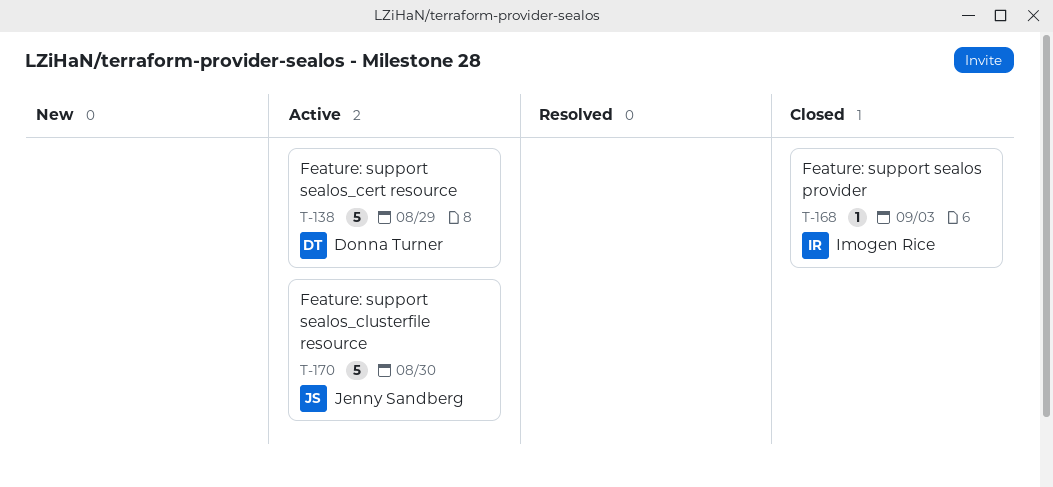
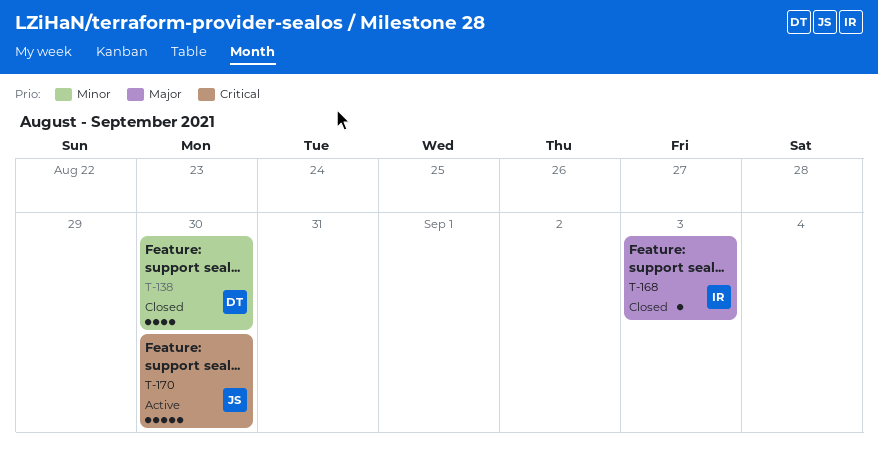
T-138, status: Active -> Closed
T-138, estimate: 5 -> 4
T-138, due: Aug 29 -> Aug 30

